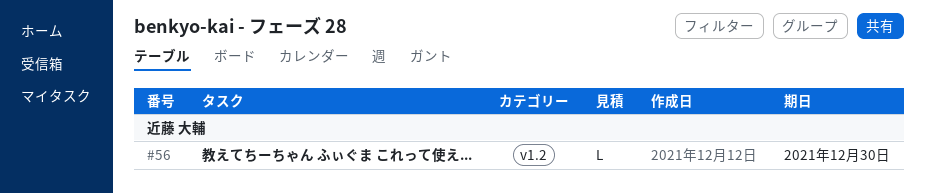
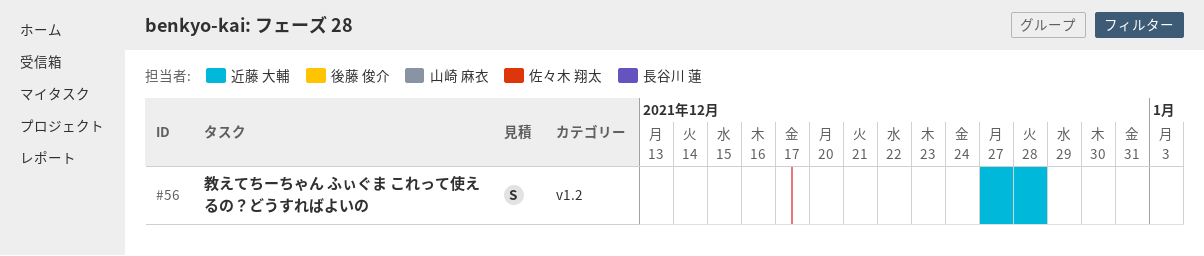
#56, estimate: L -> S
#56, due: Dec 30 -> Dec 28

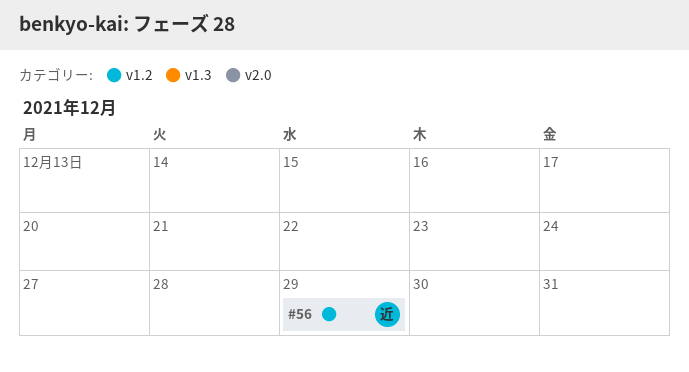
#56, due: Dec 28 -> Dec 29

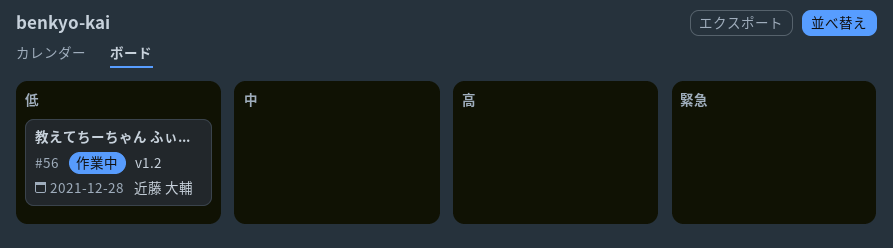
#56, due: Dec 29 -> Dec 28

